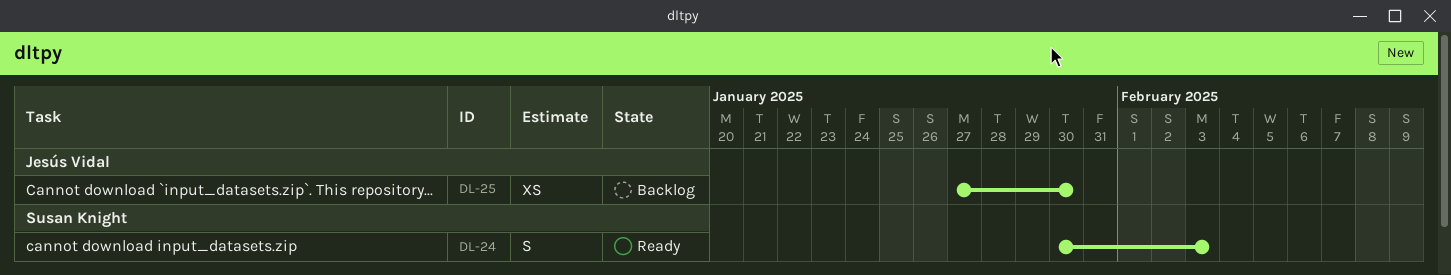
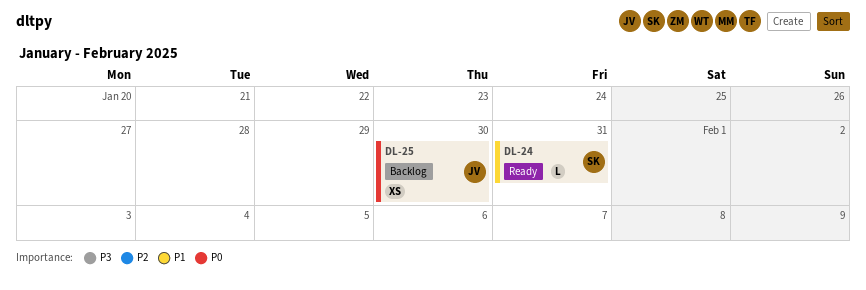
DL-24, estimate: S -> L
DL-24, due: Feb 3 -> Jan 31

